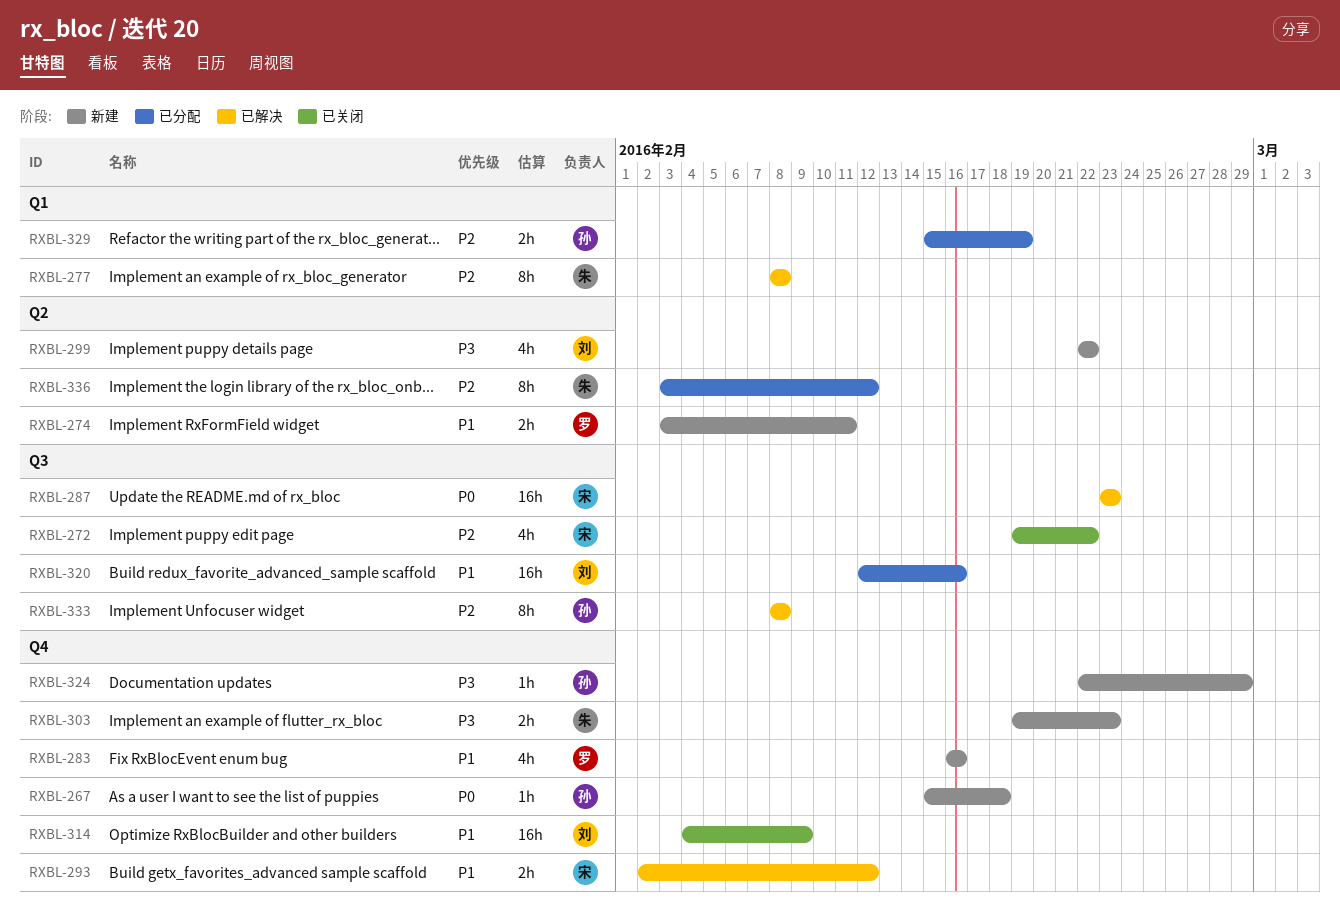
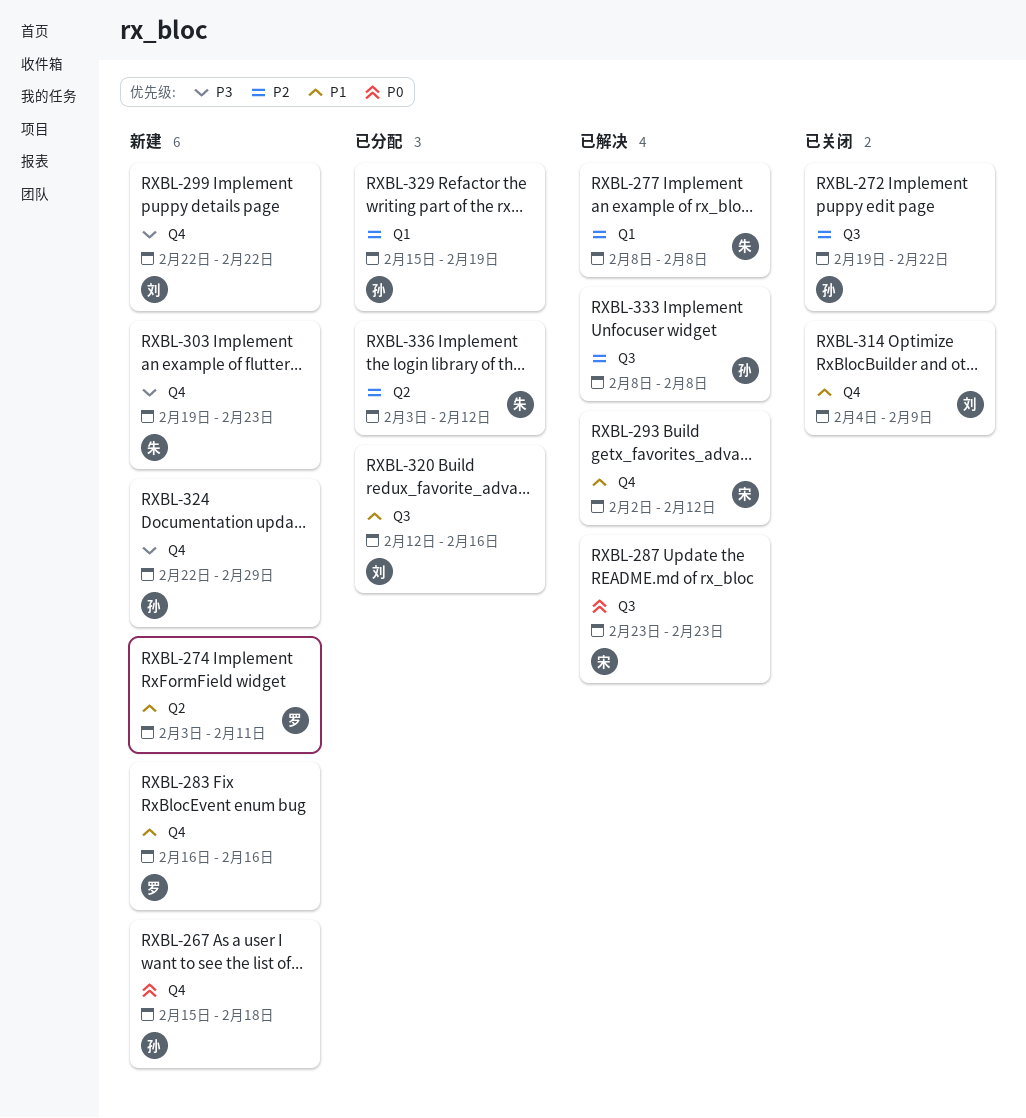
RXBL-272, owner: 宋 -> 孙
RXBL-299, label: Q2 -> Q4

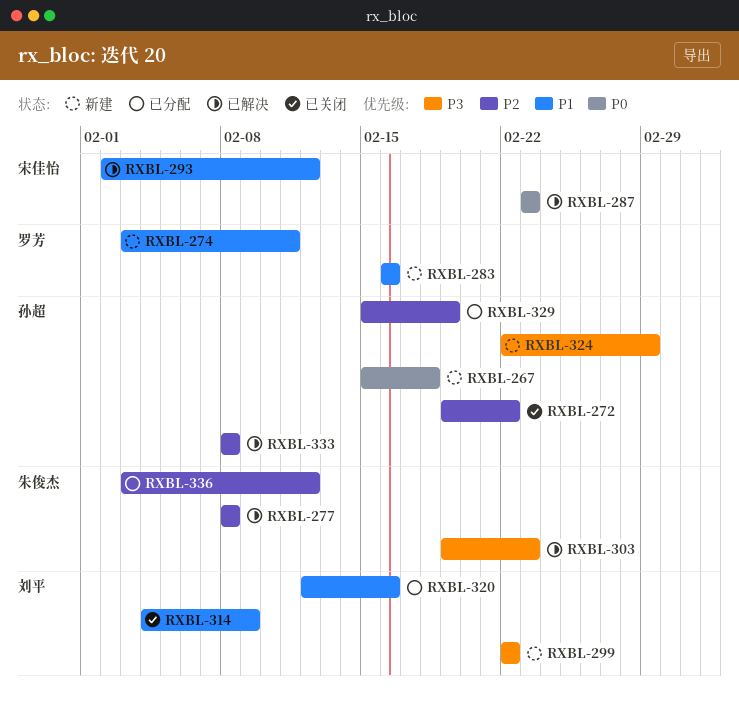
RXBL-303, status: 新建 -> 已解决

